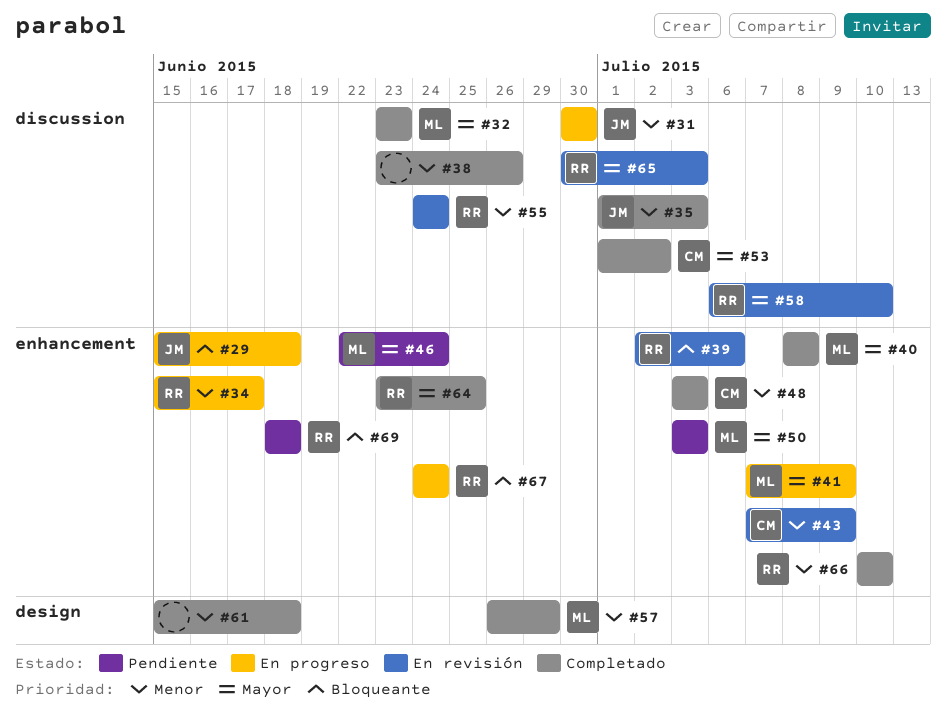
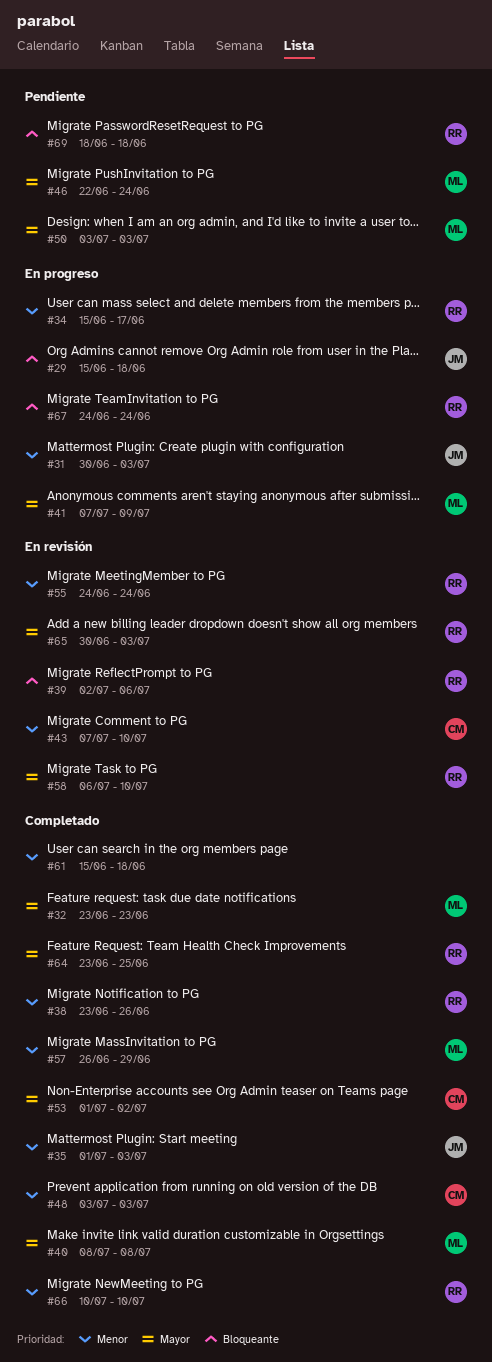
#31, due: Jun 30 -> Jul 3
#38, owner: none -> RR
#43, due: Jul 9 -> Jul 10

